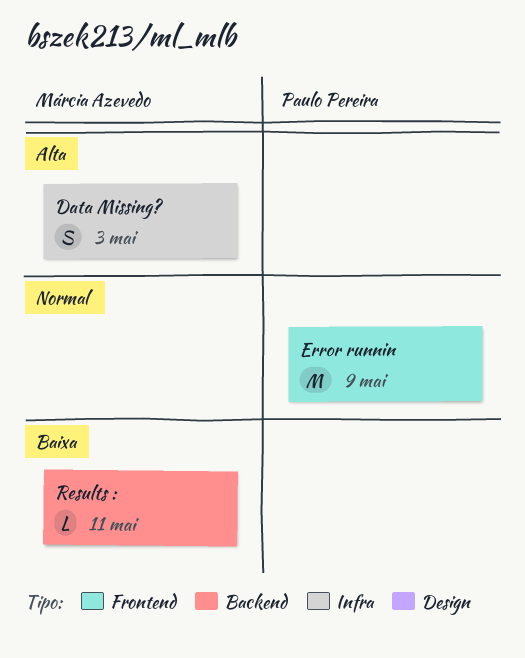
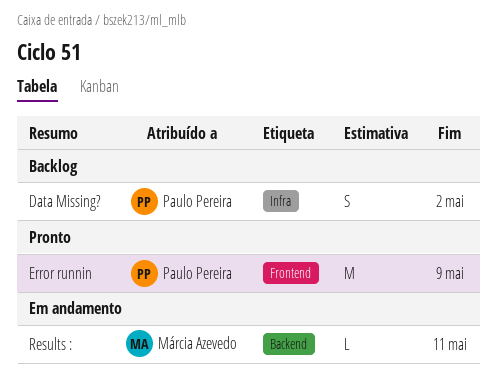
Data Missing?, owner: Márcia Azevedo -> Paulo Pereira
Data Missing?, due: May 3 -> May 2

